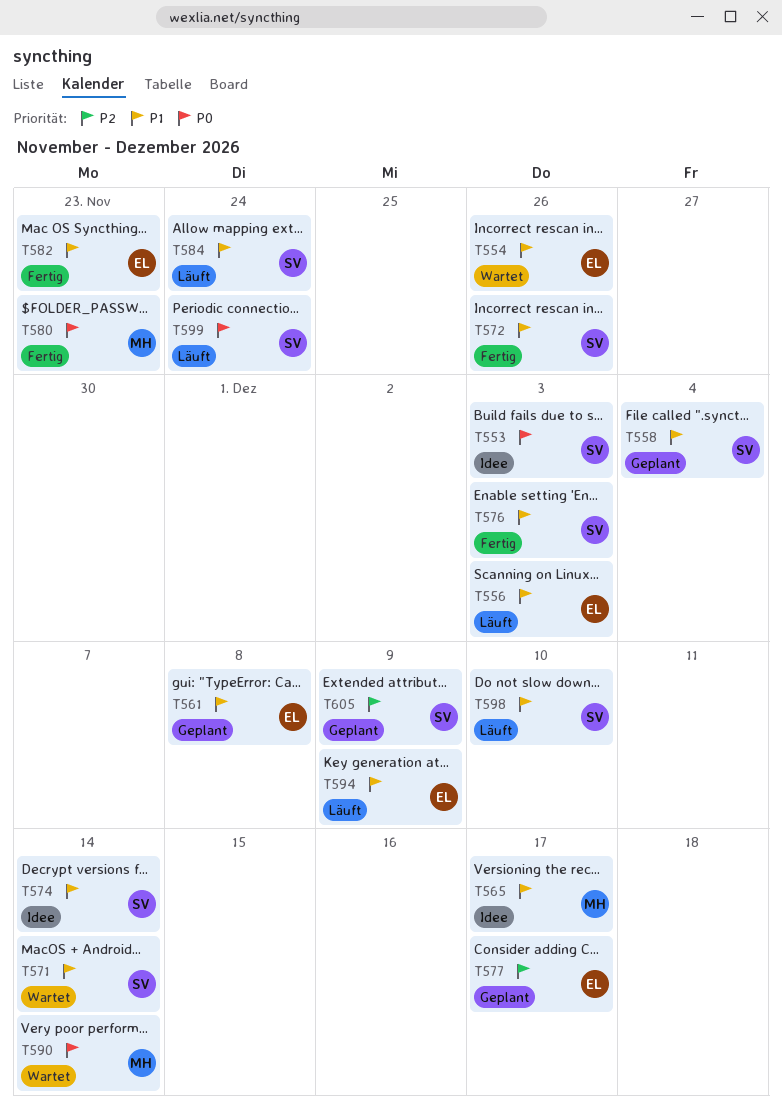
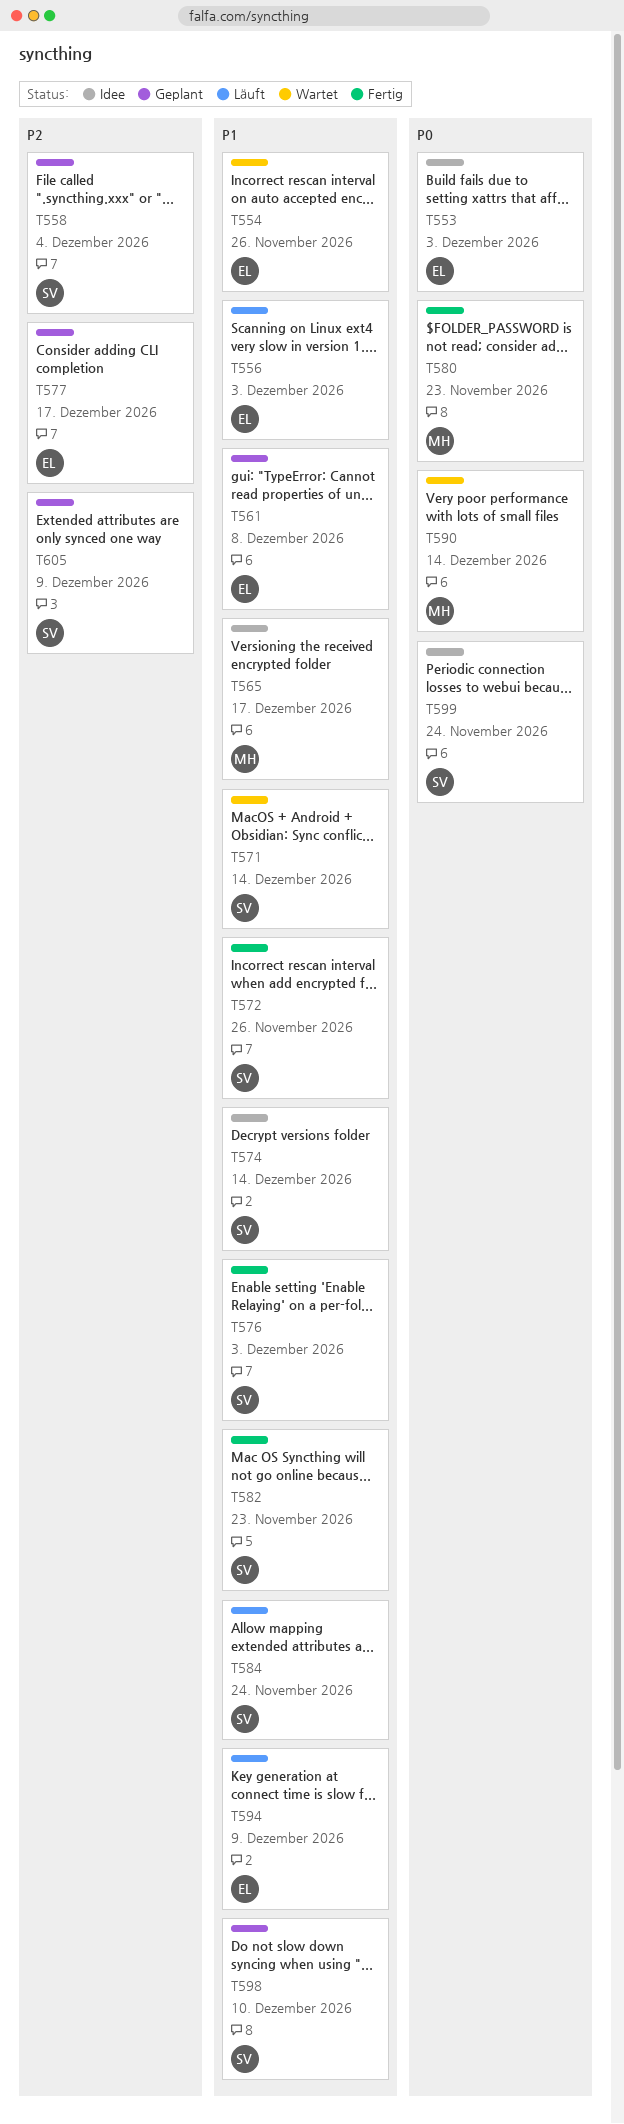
T553, owner: SV -> EL
T558, priority: P1 -> P2
T582, owner: EL -> SV
T598, status: Läuft -> Geplant
T599, status: Läuft -> Idee

